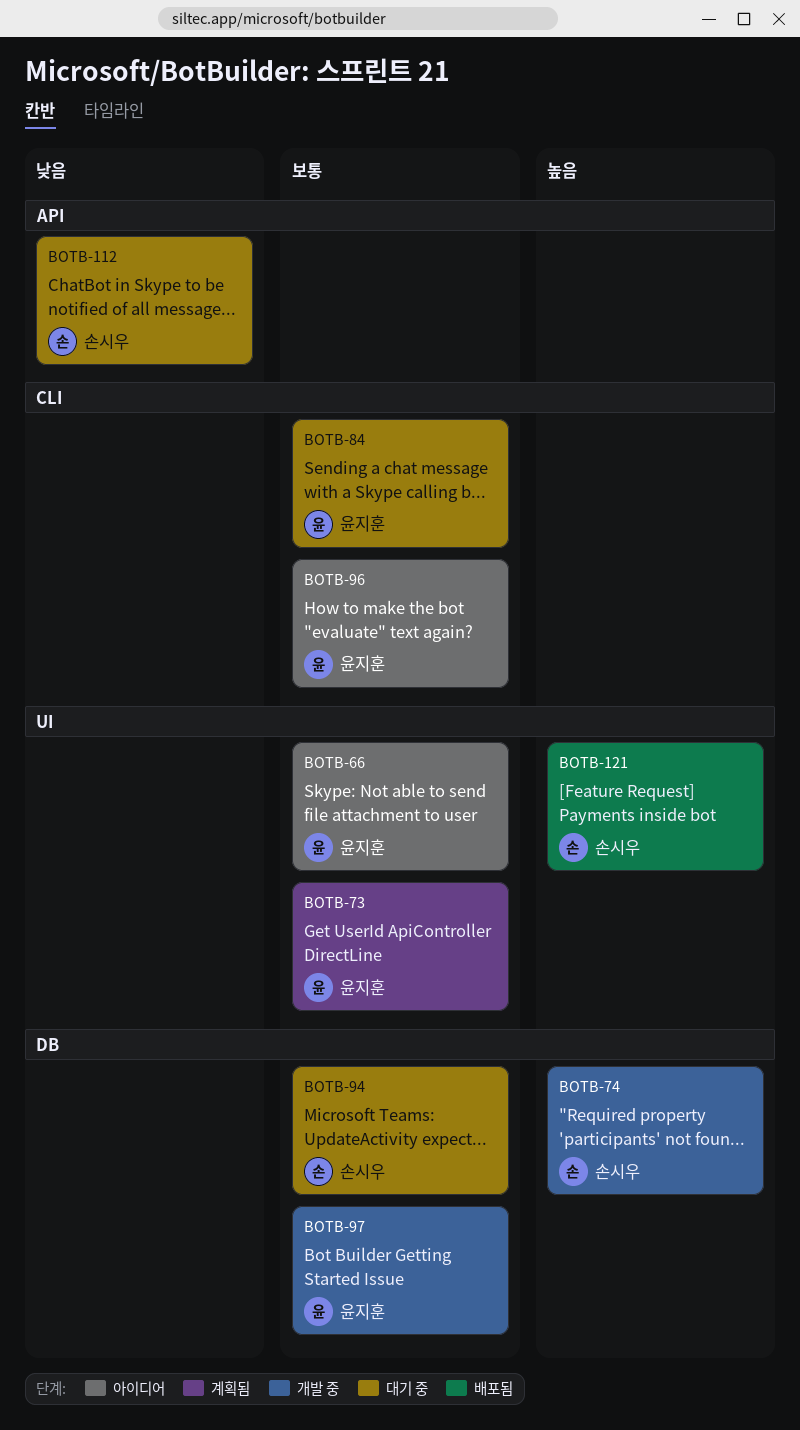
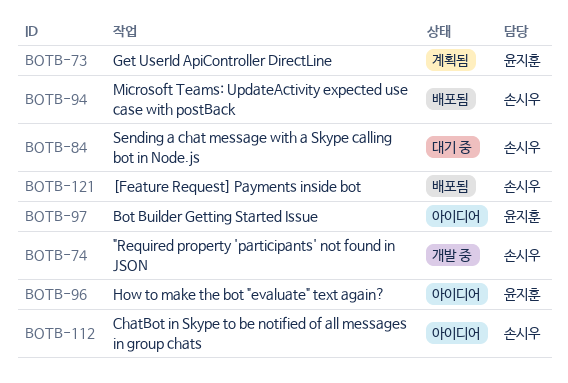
BOTB-66: present -> none
BOTB-84, owner: 윤지훈 -> 손시우
BOTB-94, status: 대기 중 -> 배포됨
BOTB-97, status: 개발 중 -> 아이디어
BOTB-112, status: 대기 중 -> 아이디어

